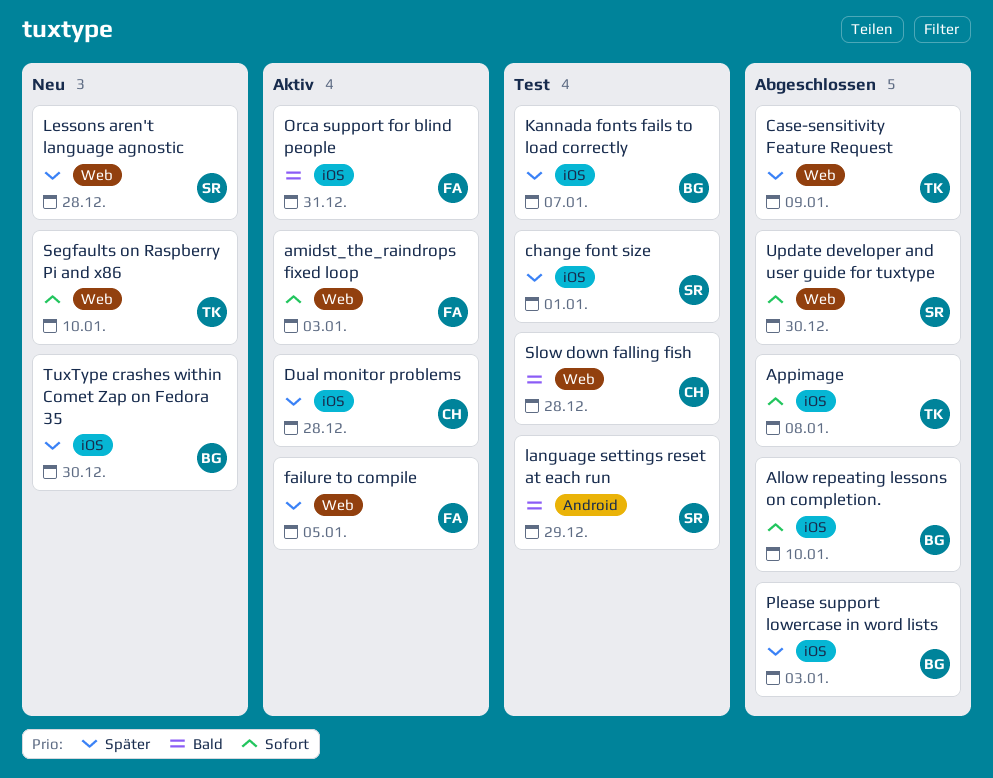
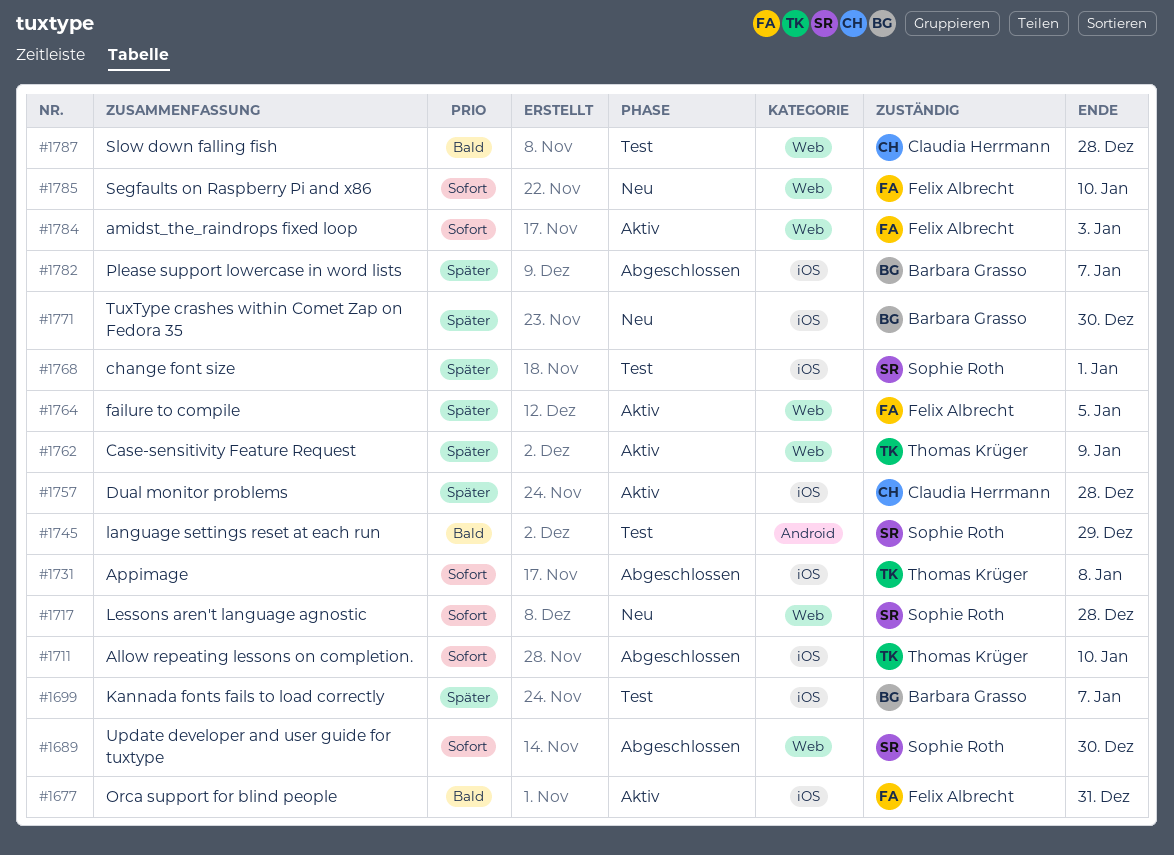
Allow repeating lessons on completion., owner: Barbara Grasso -> Thomas Krüger
Case-sensitivity Feature Request, status: Abgeschlossen -> Aktiv
Lessons aren't language agnostic, priority: Später -> Sofort
Please support lowercase in word lists, due: Jan 3 -> Jan 7
Segfaults on Raspberry Pi and x86, owner: Thomas Krüger -> Felix Albrecht

